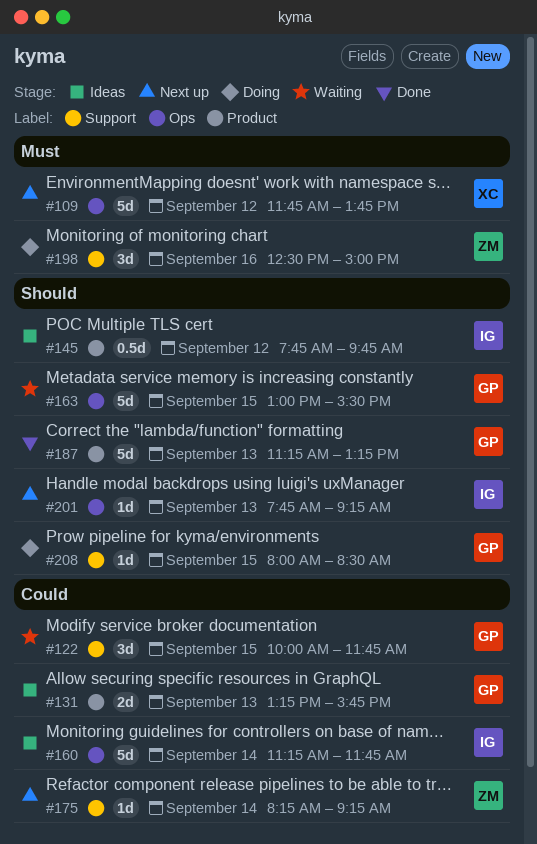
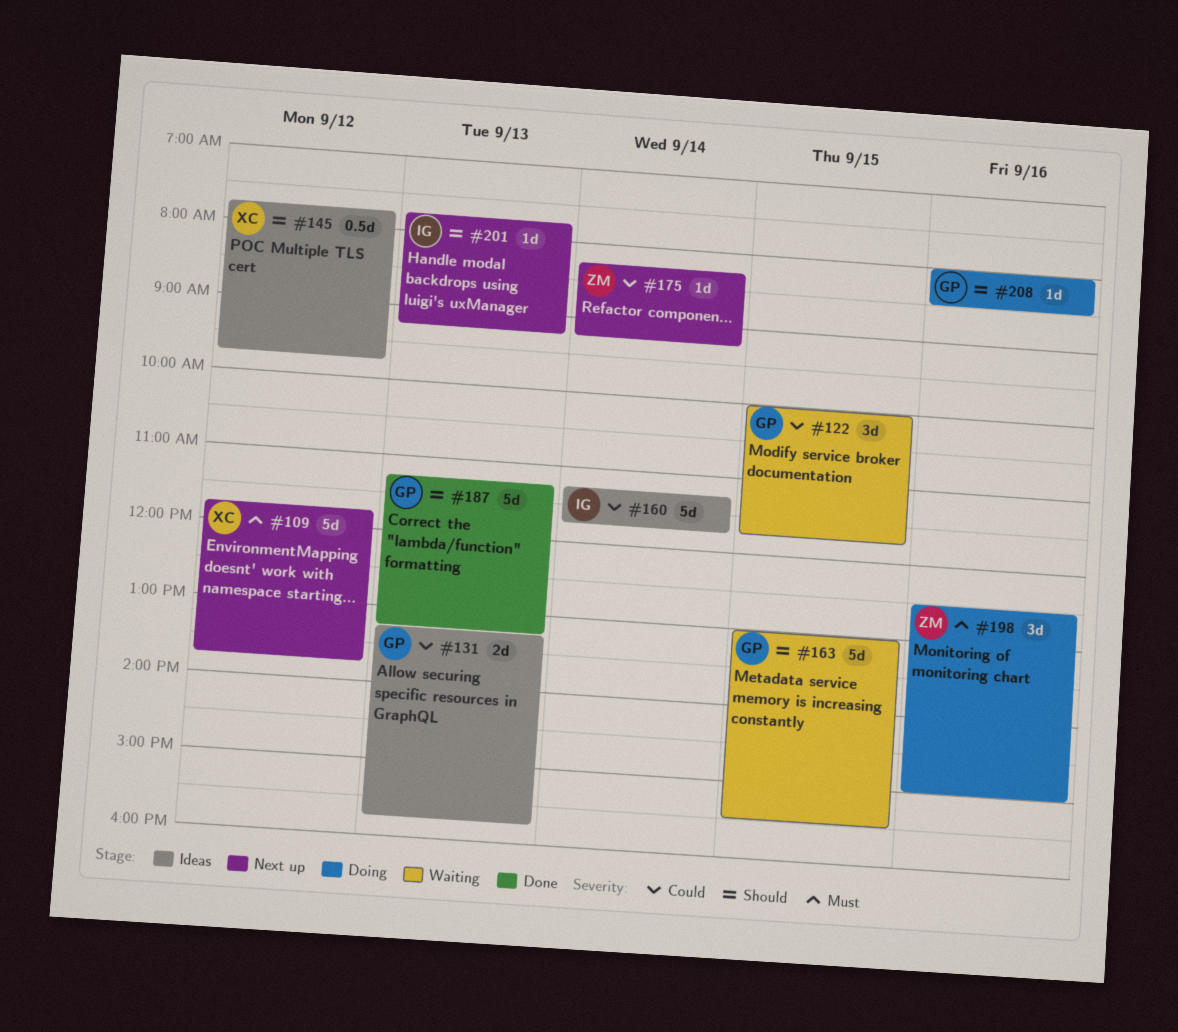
#145, owner: IG -> XC
#208, day: Sep 15 -> Sep 16

